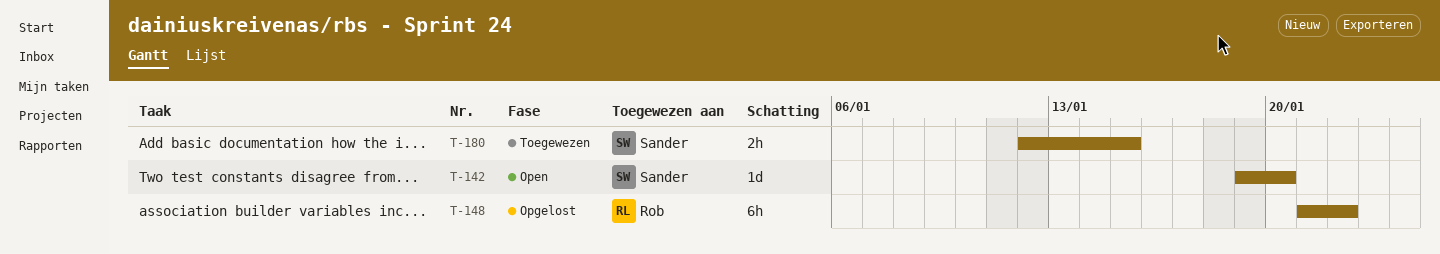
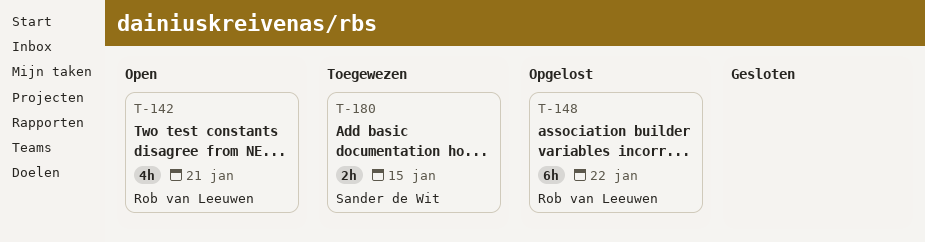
T-142, owner: Sander de Wit -> Rob van Leeuwen
T-142, estimate: 1d -> 4h
T-142, due: Jan 20 -> Jan 21

